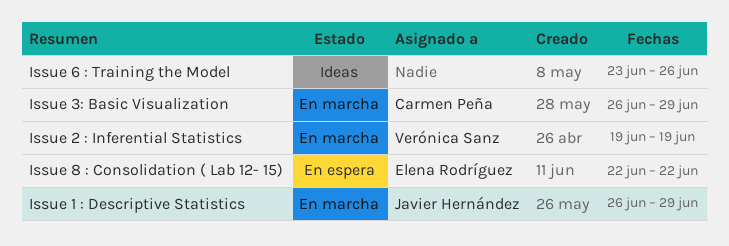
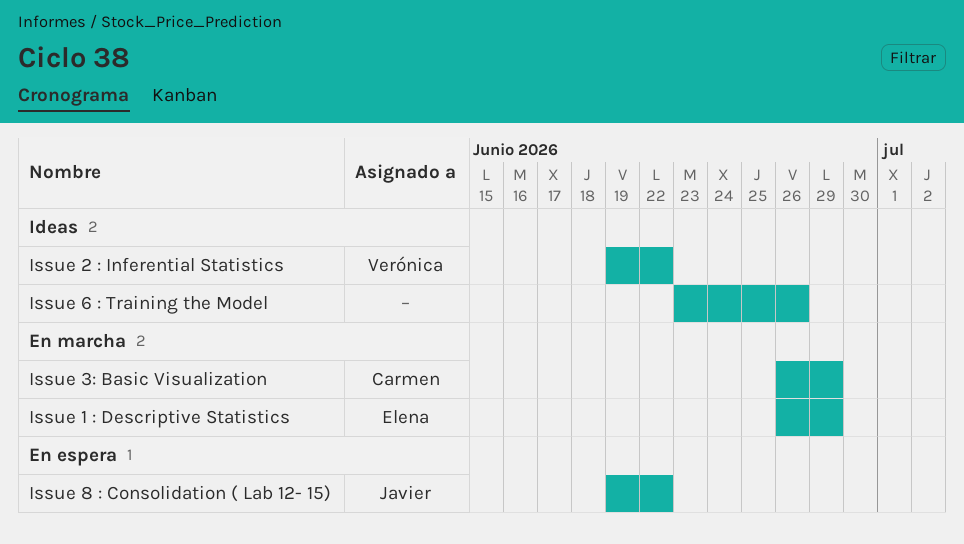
Issue 1 : Descriptive Statistics, owner: Javier Hernández -> Elena Rodríguez
Issue 2 : Inferential Statistics, status: En marcha -> Ideas
Issue 2 : Inferential Statistics, due: Jun 19 -> Jun 22
Issue 8 : Consolidation ( Lab 12- 15), owner: Elena Rodríguez -> Javier Hernández
Issue 8 : Consolidation ( Lab 12- 15), start: Jun 22 -> Jun 19

